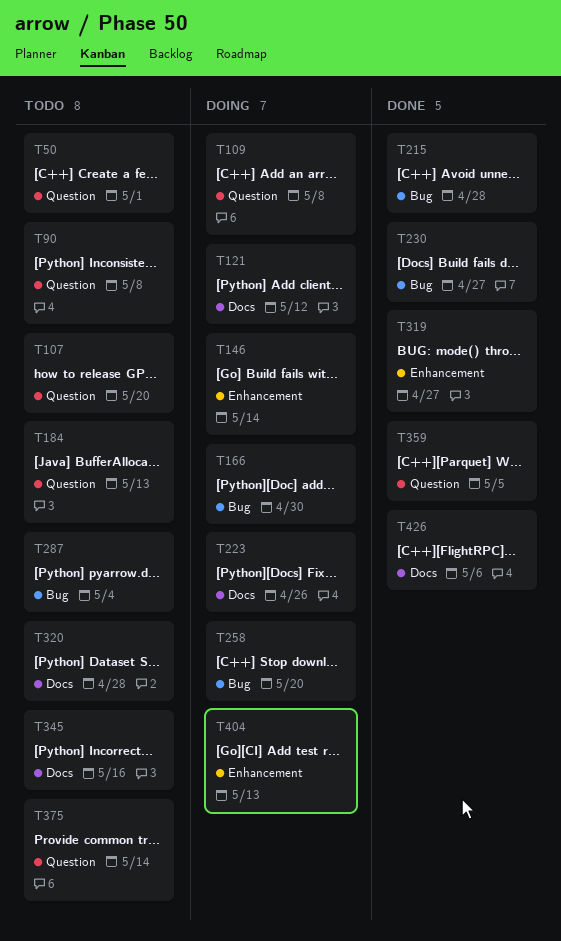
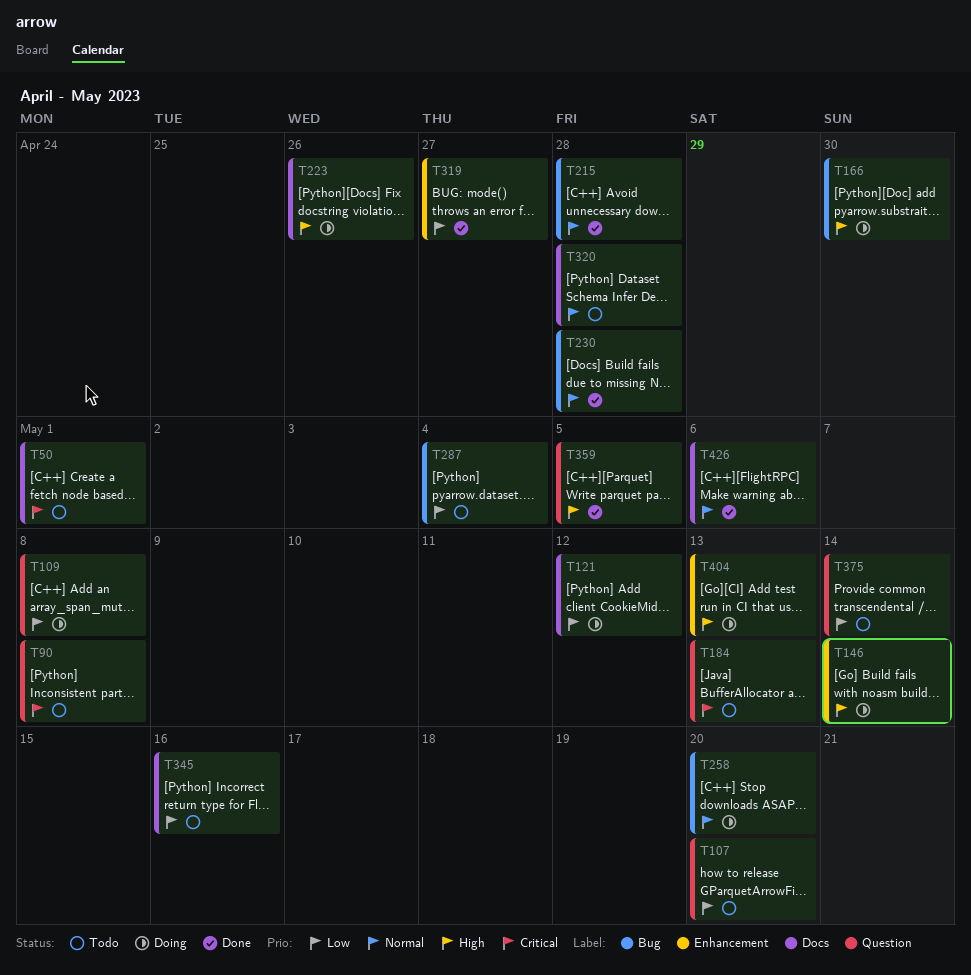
T50, label: Question -> Docs
T230, due: Apr 27 -> Apr 28

